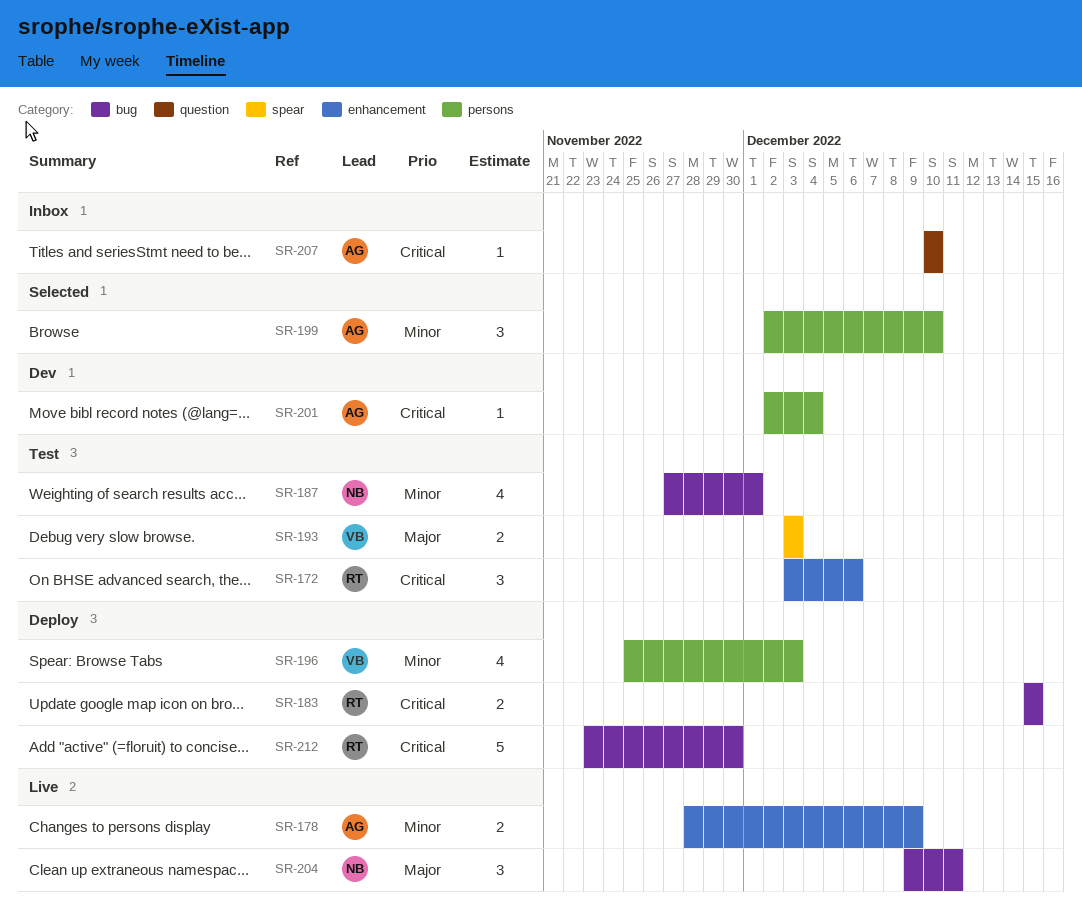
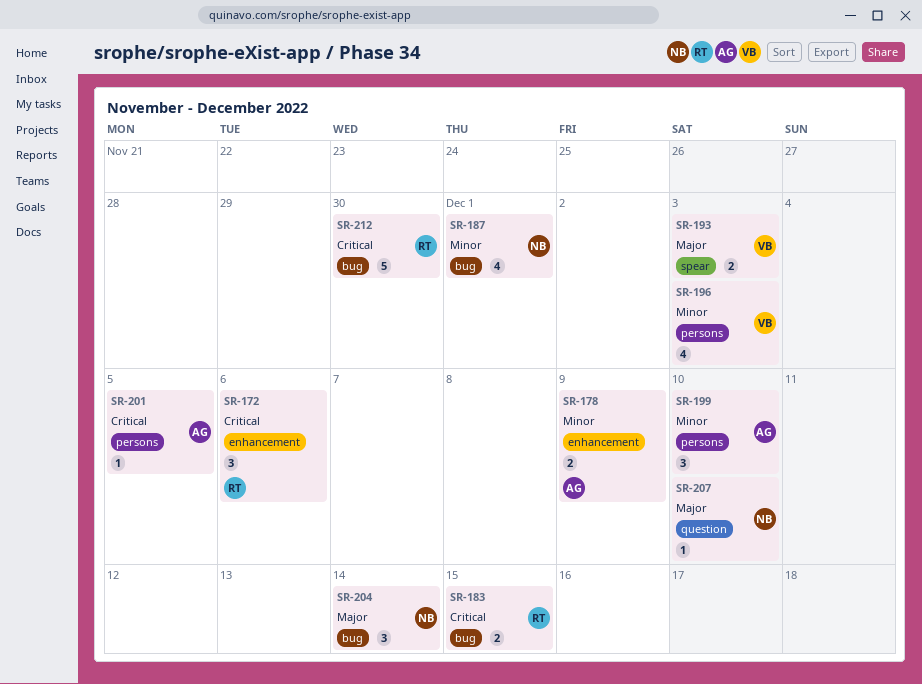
SR-201, due: Dec 4 -> Dec 5
SR-204, due: Dec 11 -> Dec 14
SR-207, owner: AG -> NB
SR-207, priority: Critical -> Major

